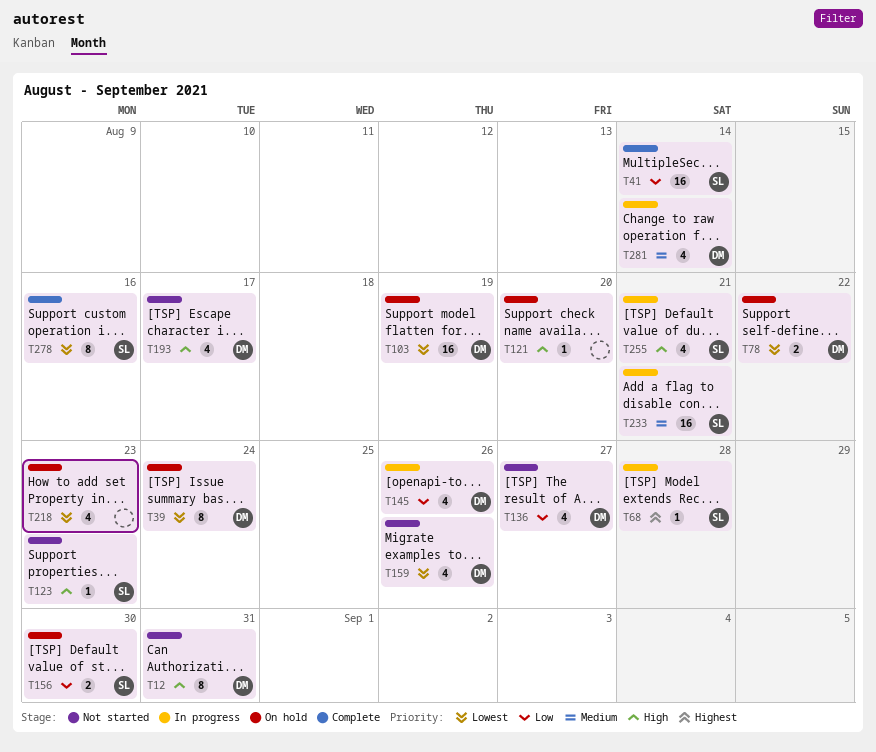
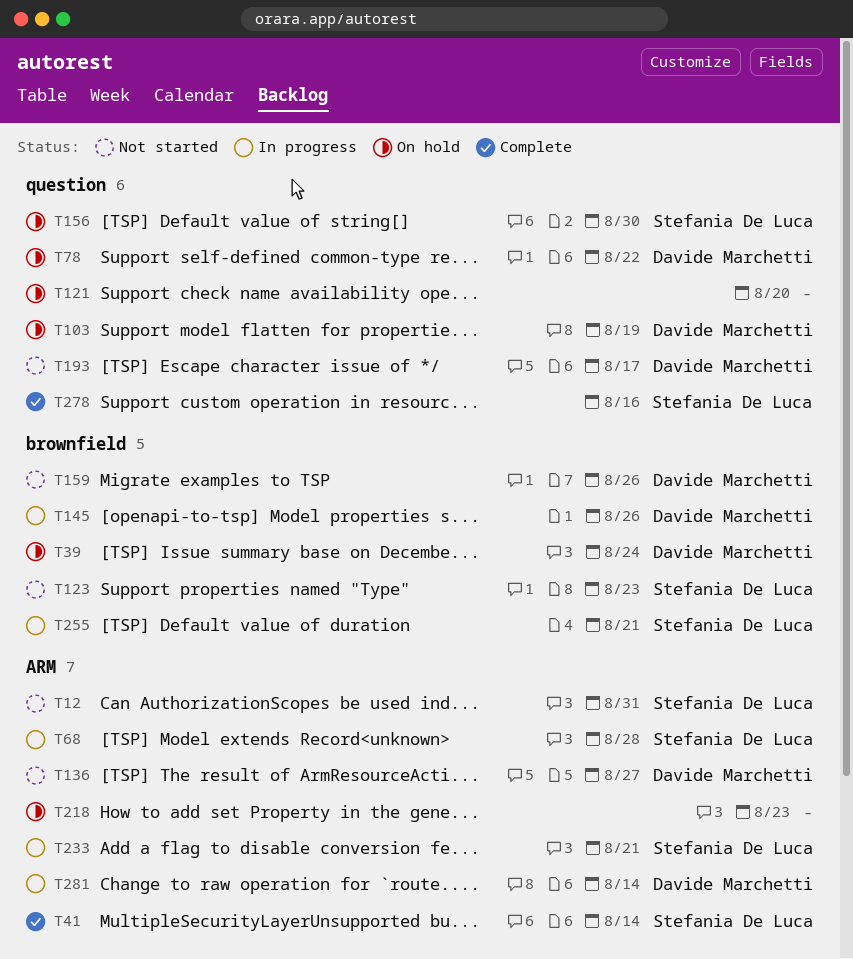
T12, owner: Davide Marchetti -> Stefania De Luca

